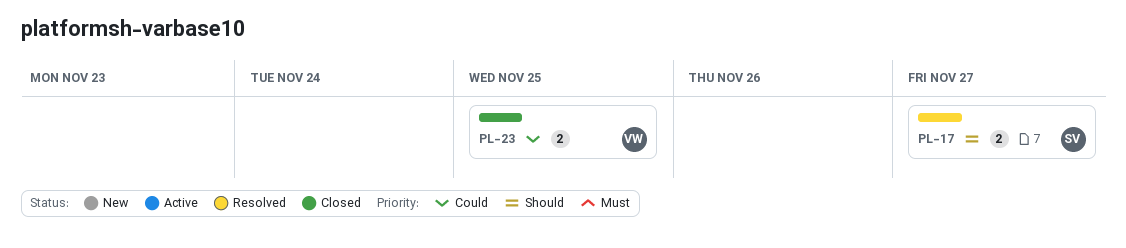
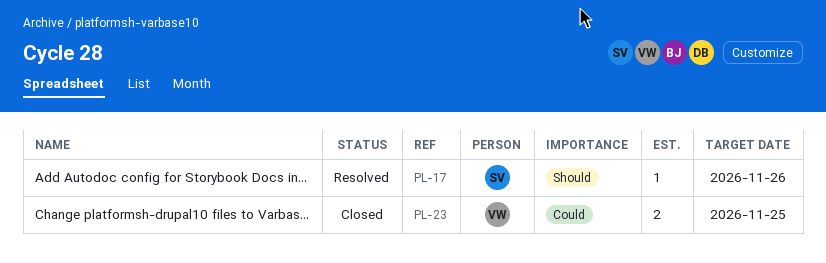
PL-17, estimate: 2 -> 1
PL-17, due: Nov 27 -> Nov 26

